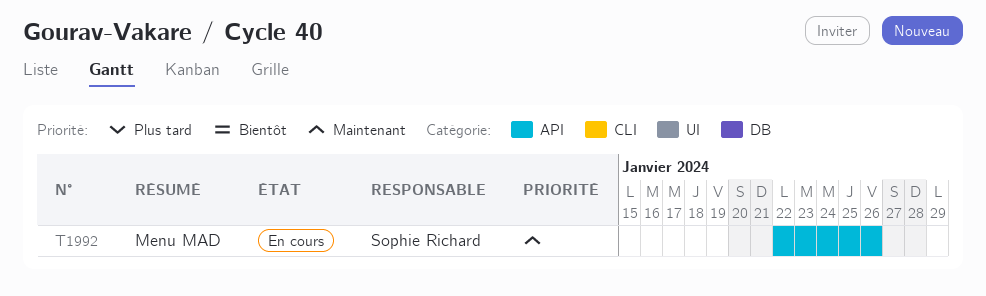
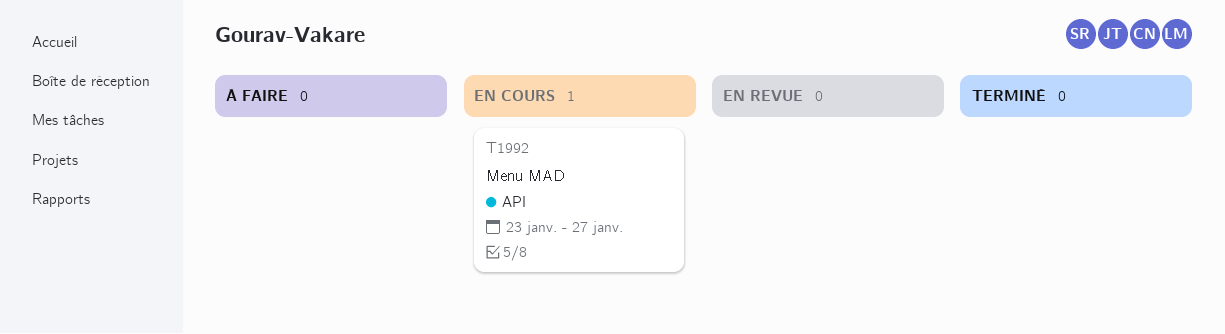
T1992, start: Jan 22 -> Jan 23
T1992, due: Jan 26 -> Jan 27

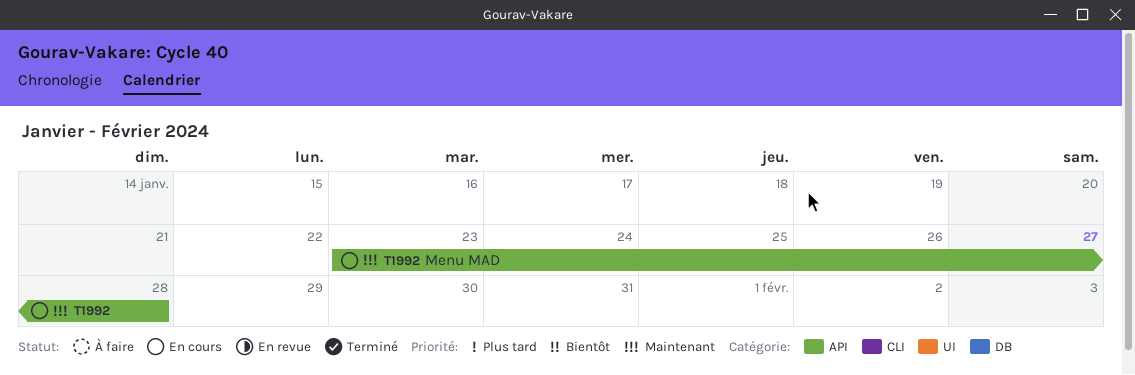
T1992, due: Jan 27 -> Jan 28

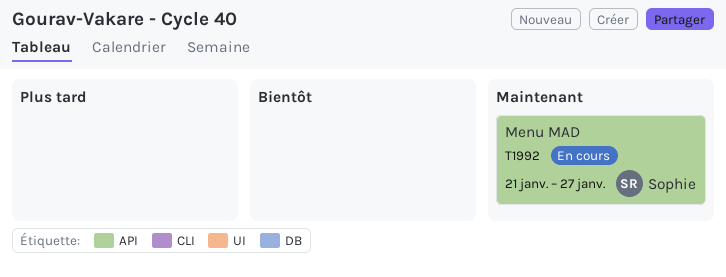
T1992, start: Jan 23 -> Jan 21
T1992, due: Jan 28 -> Jan 27

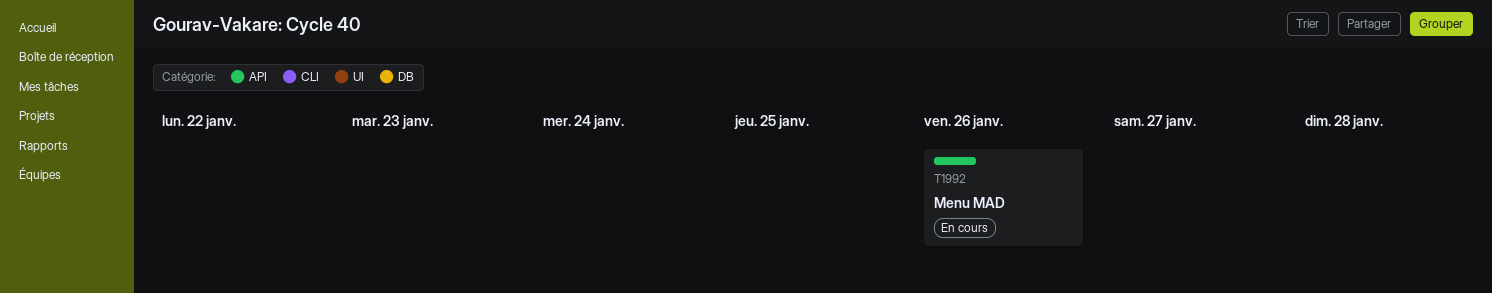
T1992, due: Jan 27 -> Jan 26

